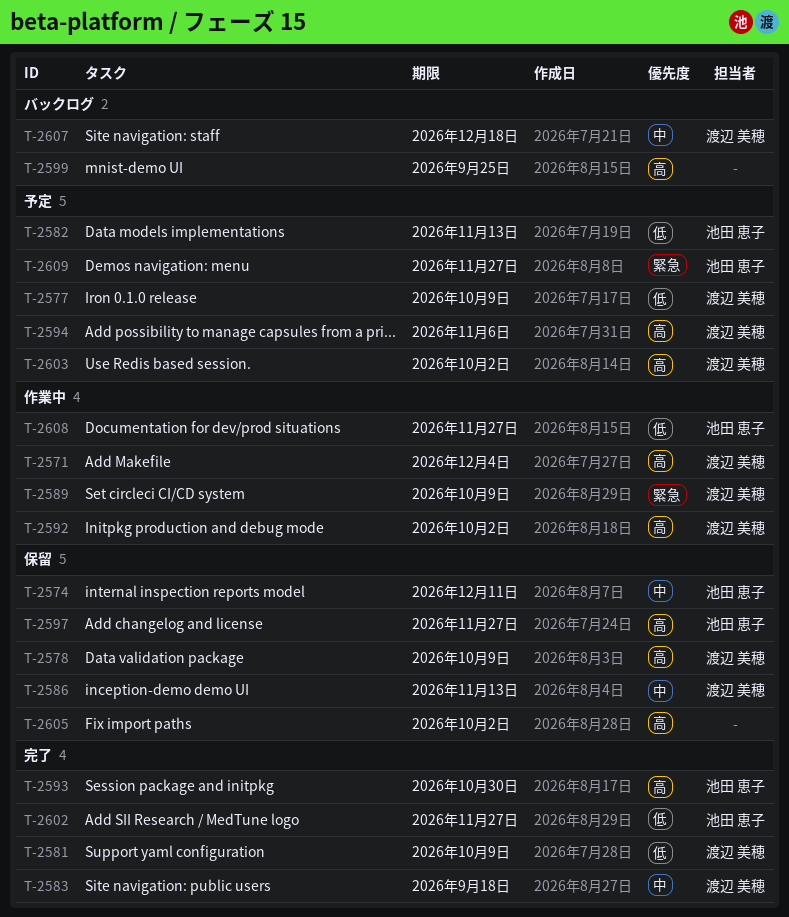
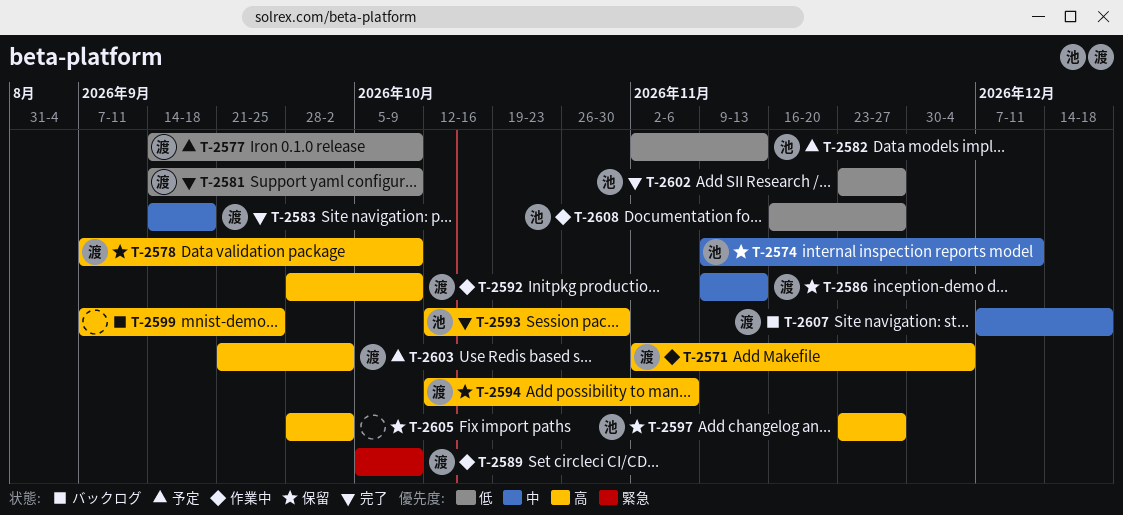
T-2592, due: Oct 2 -> Oct 9
T-2594, status: 予定 -> 保留
T-2609: present -> none

